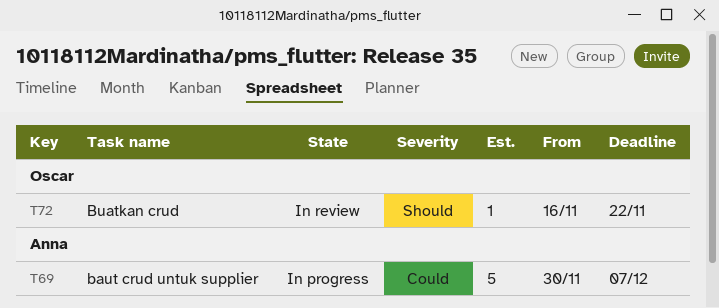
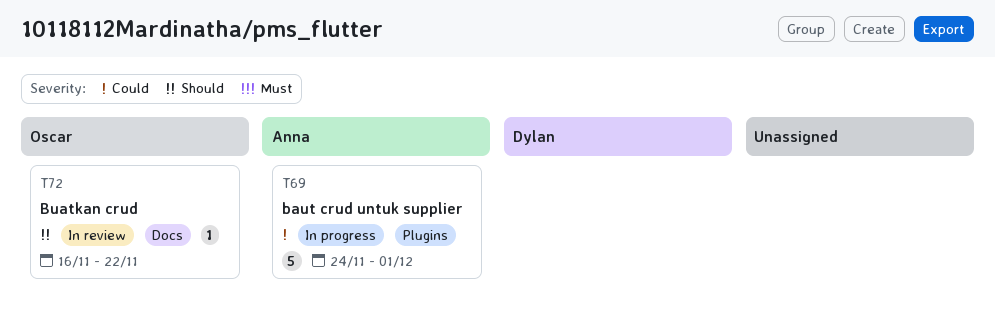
T69, start: Nov 30 -> Nov 24
T69, due: Dec 7 -> Dec 1

